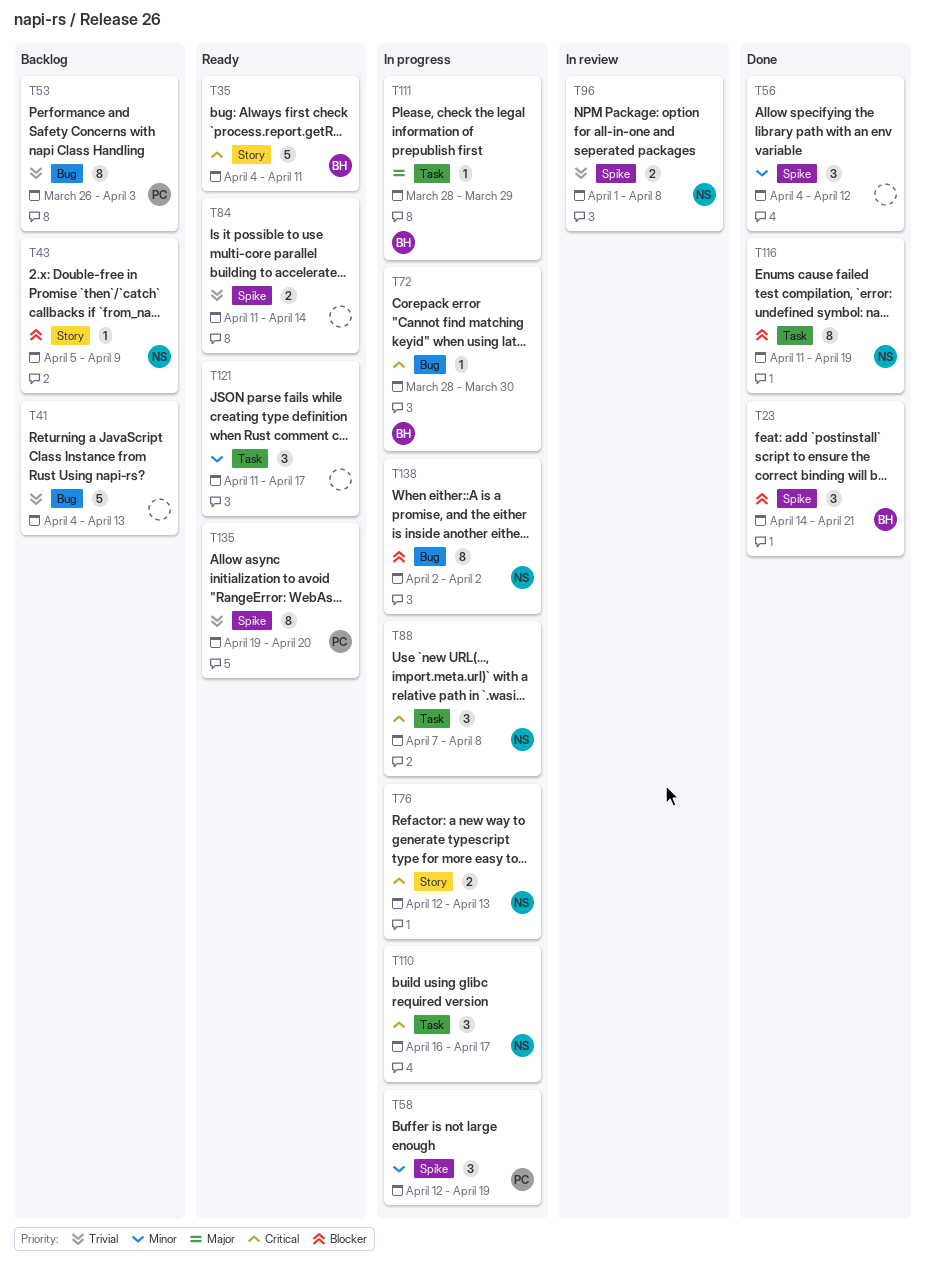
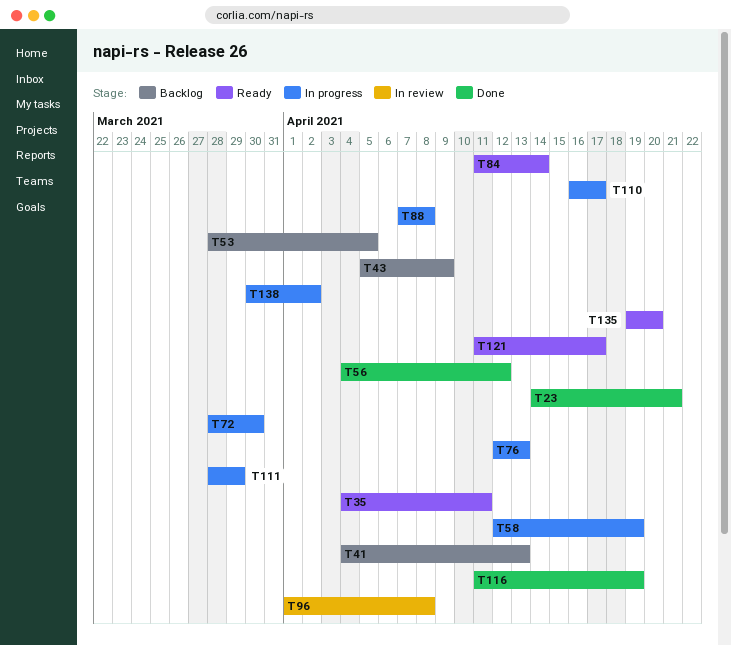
T53, start: Mar 26 -> Mar 28
T53, due: Apr 3 -> Apr 5
T138, start: Apr 2 -> Mar 30

